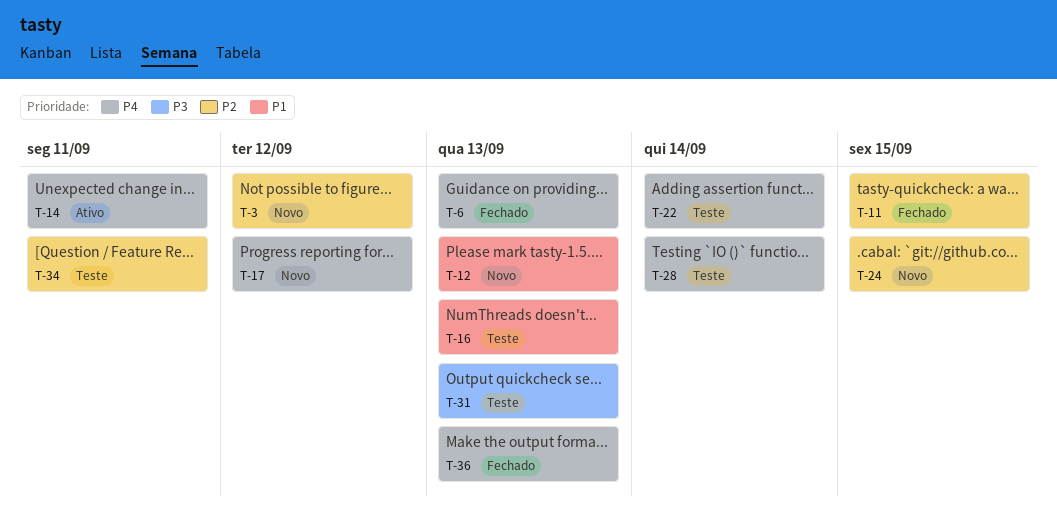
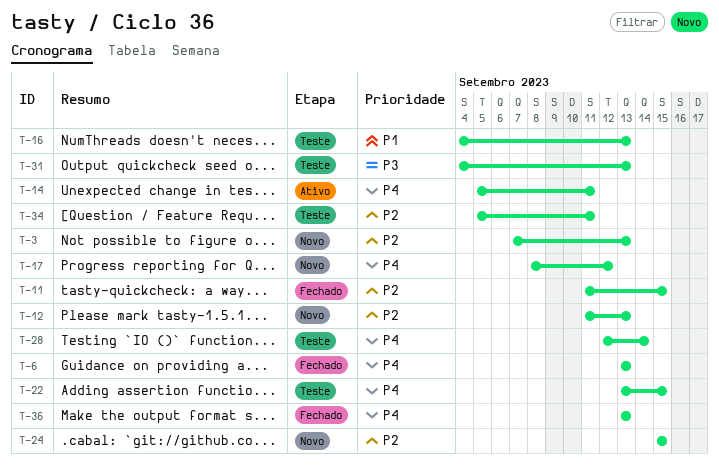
T-3, due: Sep 12 -> Sep 13
T-12, priority: P1 -> P2
T-22, due: Sep 14 -> Sep 15

